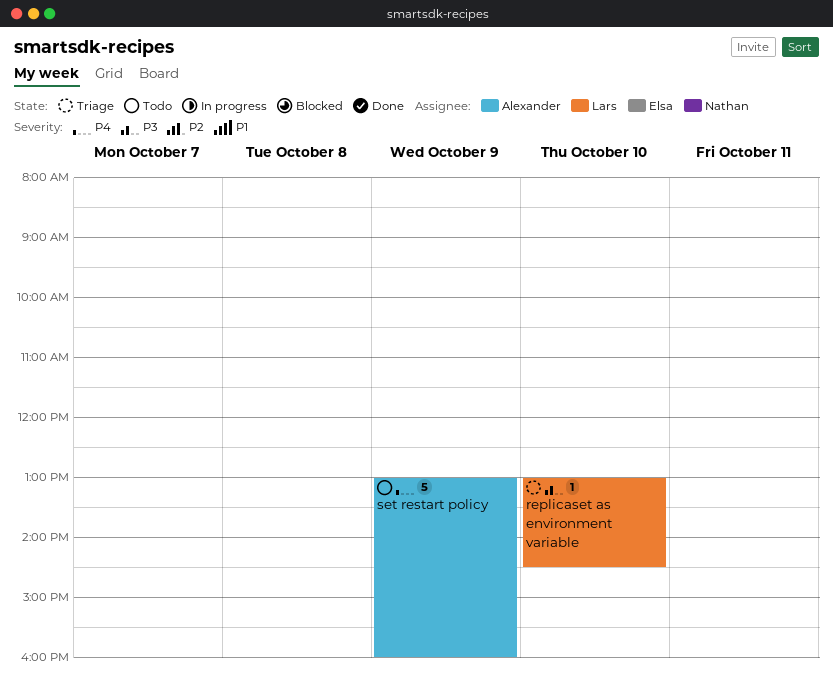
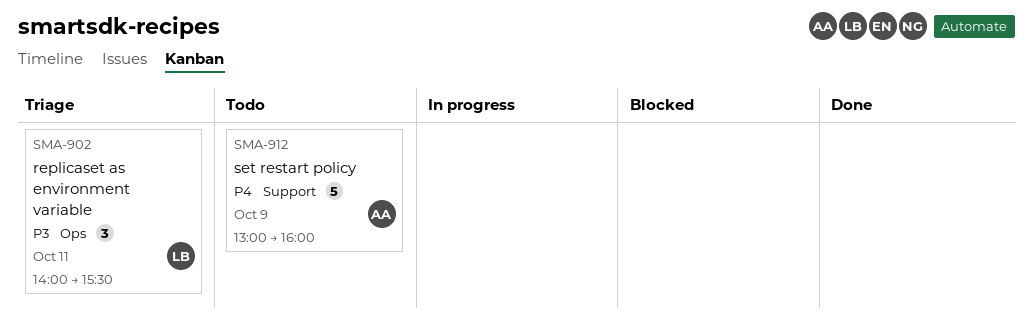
replicaset as environment variable, estimate: 1 -> 3
replicaset as environment variable, day: Oct 10 -> Oct 11
replicaset as environment variable, begins: 13:00 -> 14:00
replicaset as environment variable, ends: 14:30 -> 15:30

